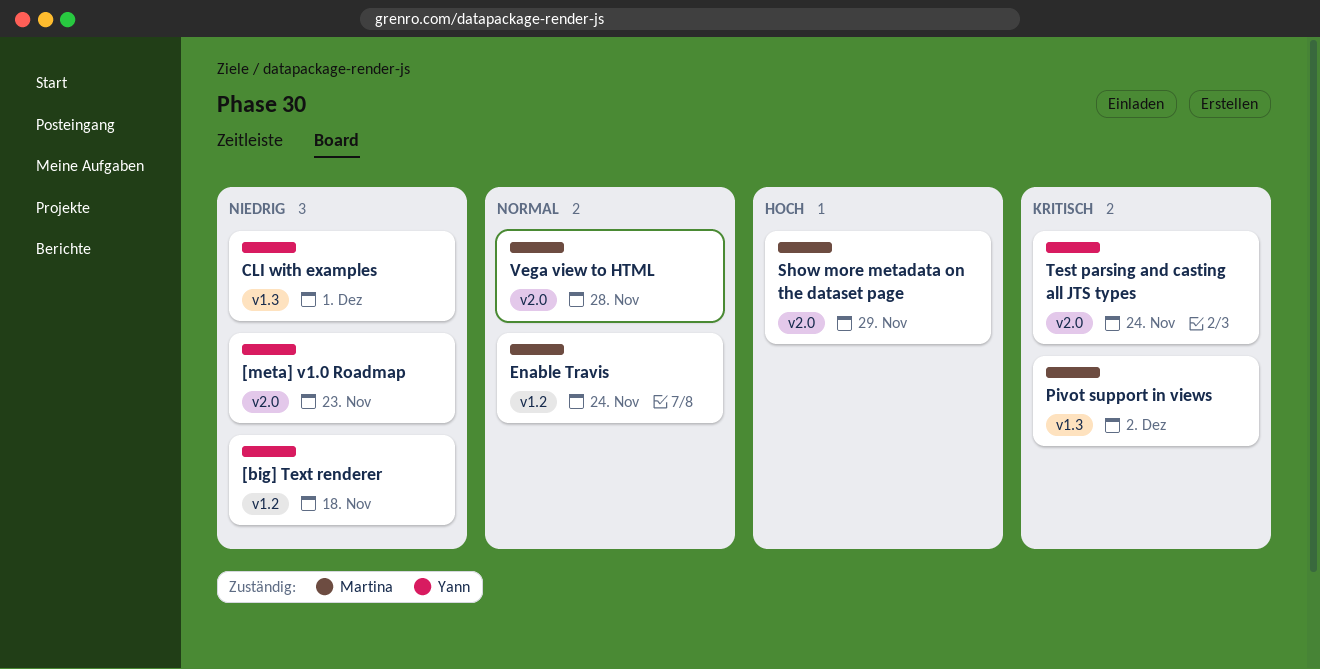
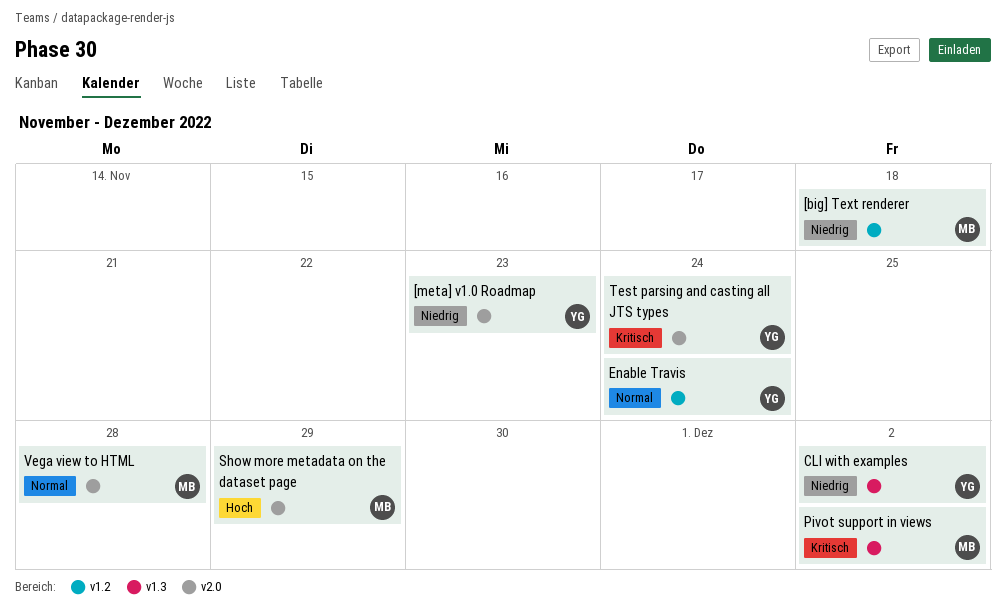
[big] Text renderer, owner: Yann -> Martina
CLI with examples, due: Dec 1 -> Dec 2
Enable Travis, owner: Martina -> Yann

